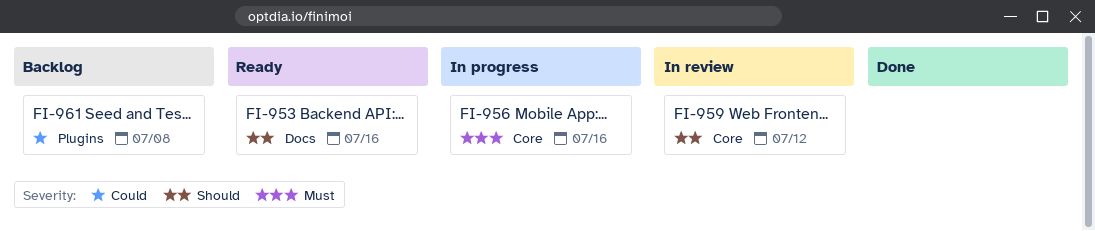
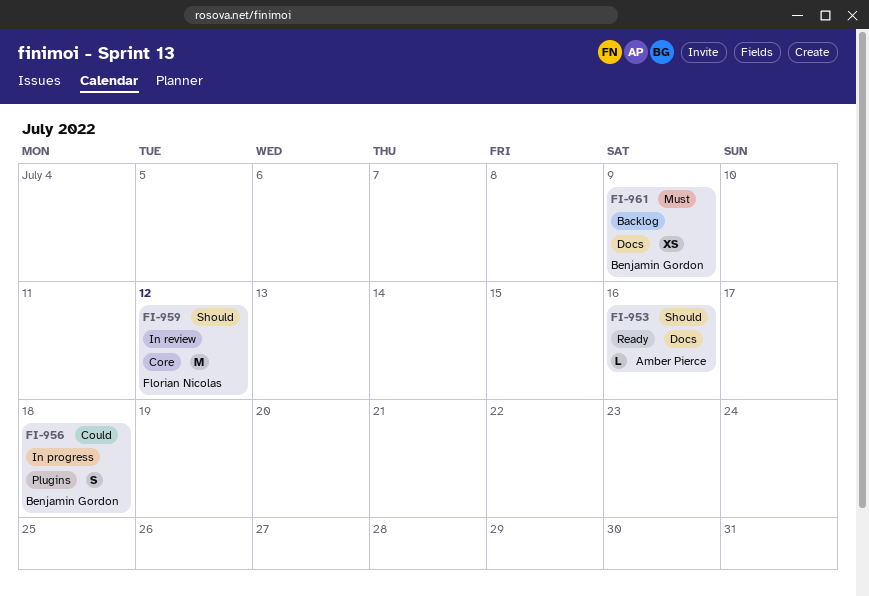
FI-956, priority: Must -> Could
FI-956, label: Core -> Plugins
FI-956, due: Jul 16 -> Jul 18
FI-961, priority: Could -> Must
FI-961, label: Plugins -> Docs
FI-961, due: Jul 8 -> Jul 9

